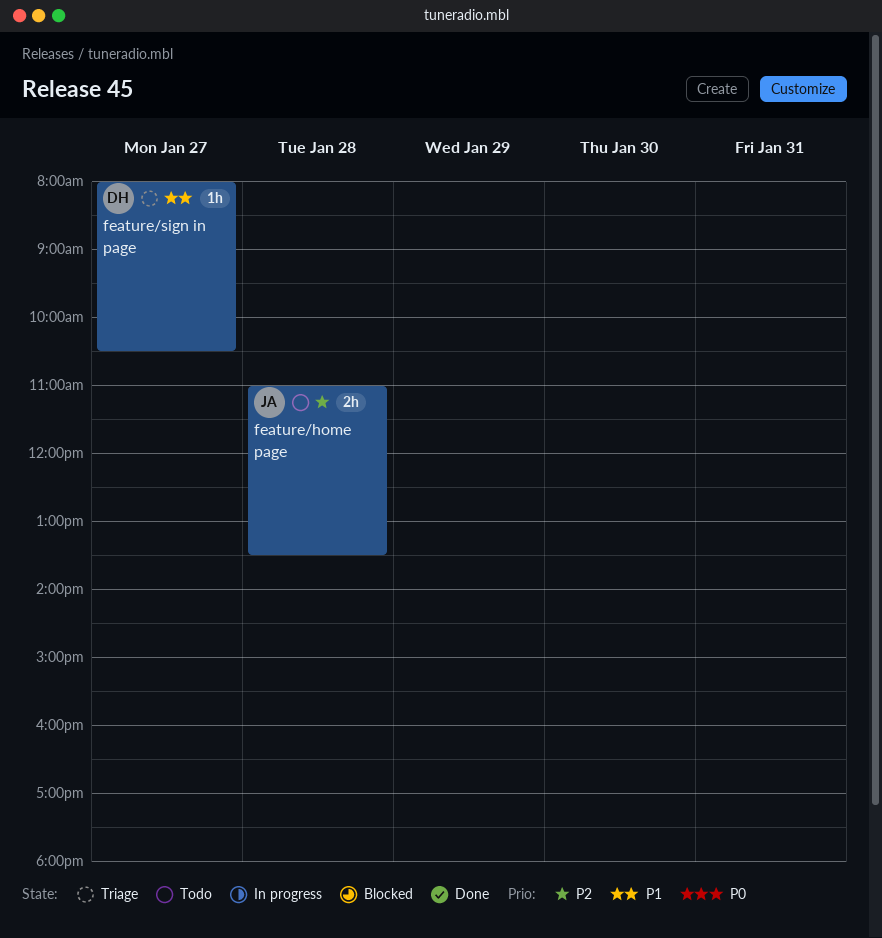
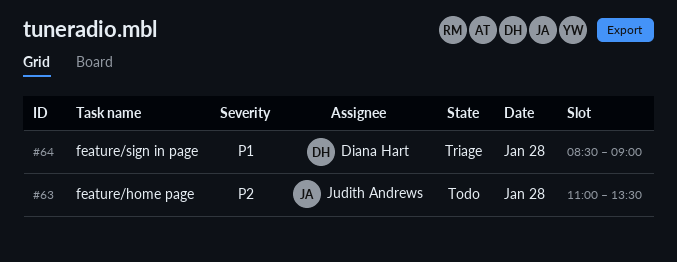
feature/sign in page, day: Jan 27 -> Jan 28
feature/sign in page, begins: 08:00 -> 08:30
feature/sign in page, ends: 10:30 -> 09:00

